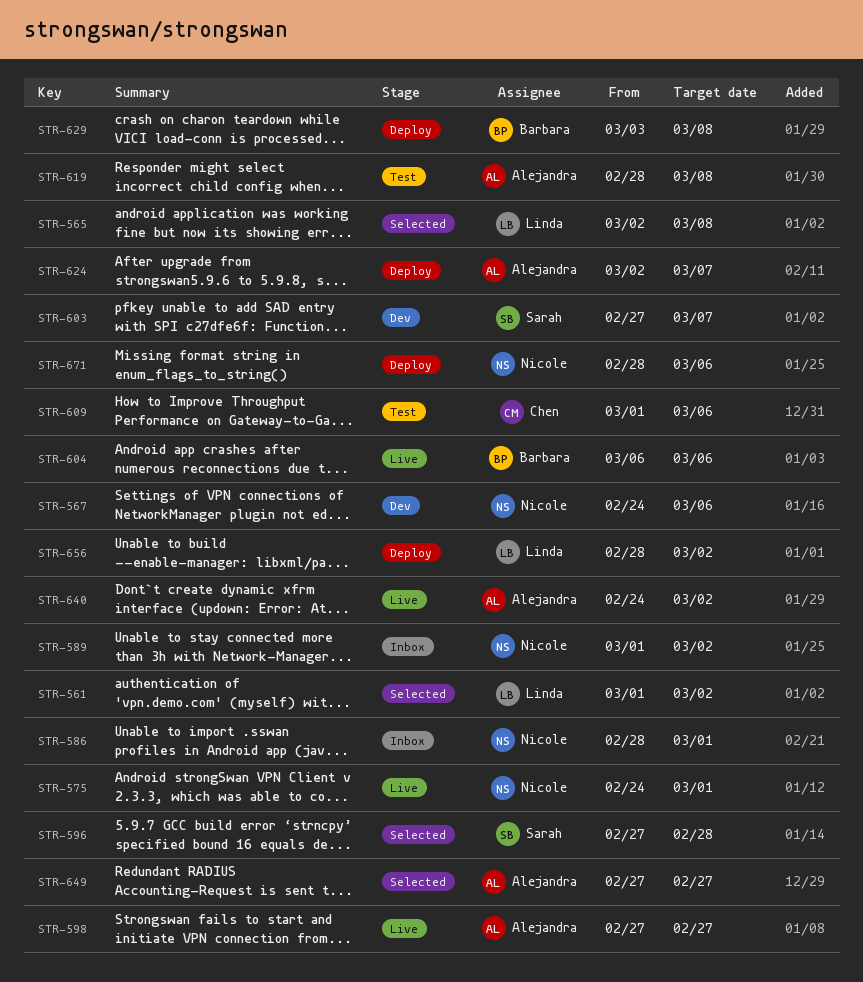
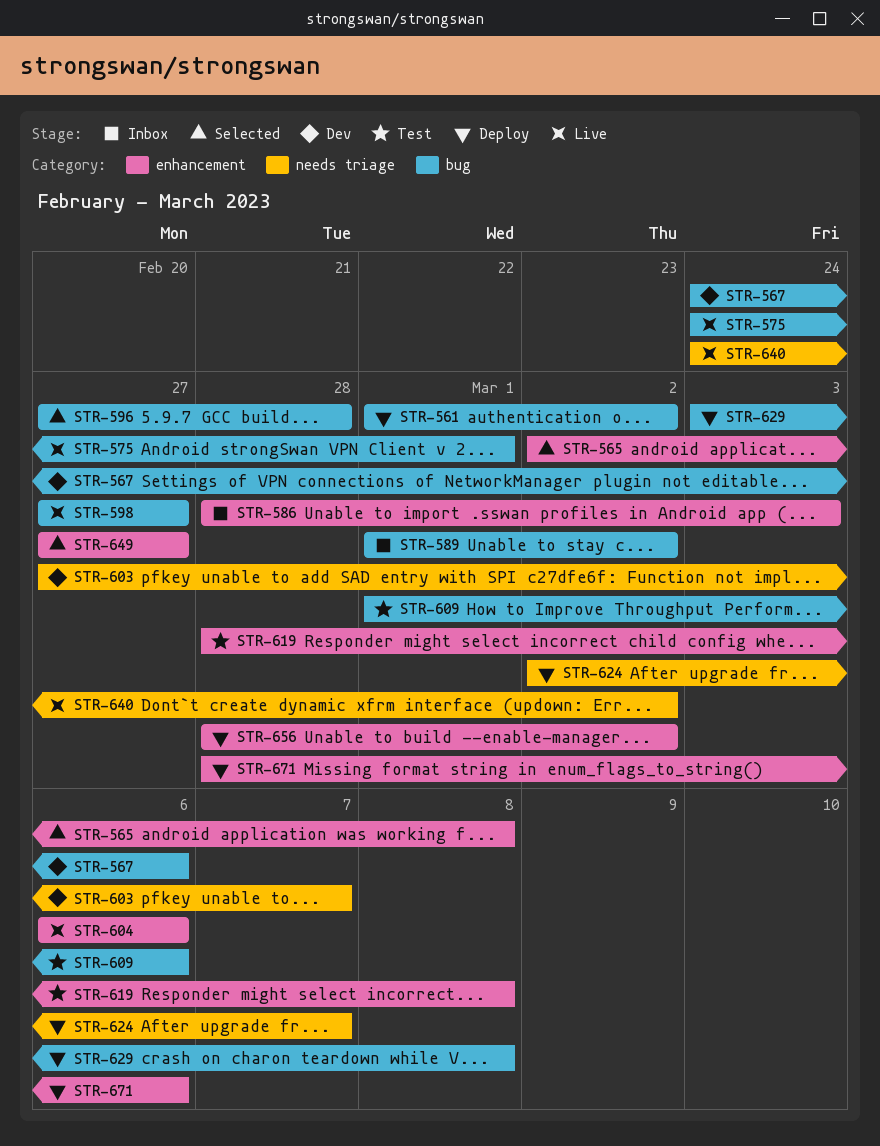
STR-561, status: Selected -> Deploy
STR-586, due: Mar 1 -> Mar 3

